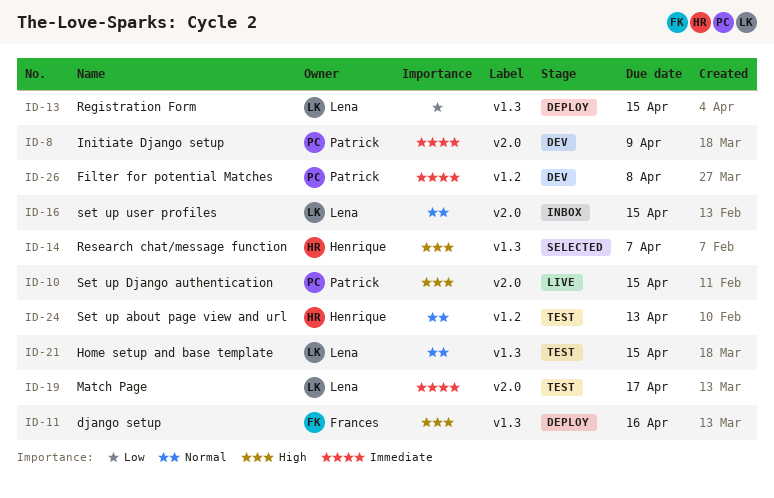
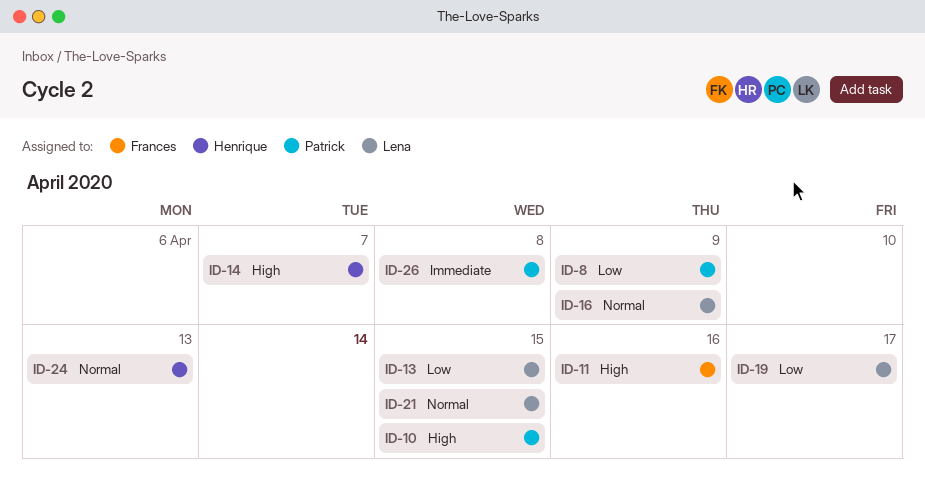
ID-8, priority: Immediate -> Low
ID-16, due: Apr 15 -> Apr 9
ID-19, priority: Immediate -> Low

